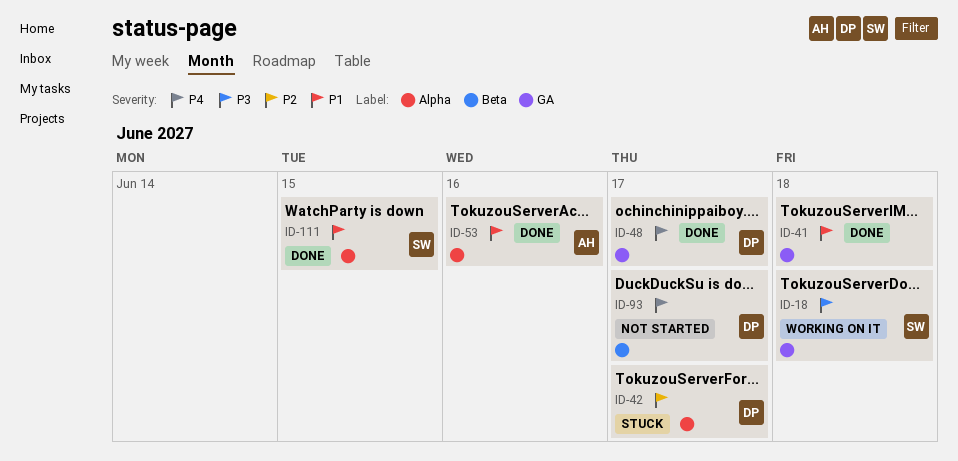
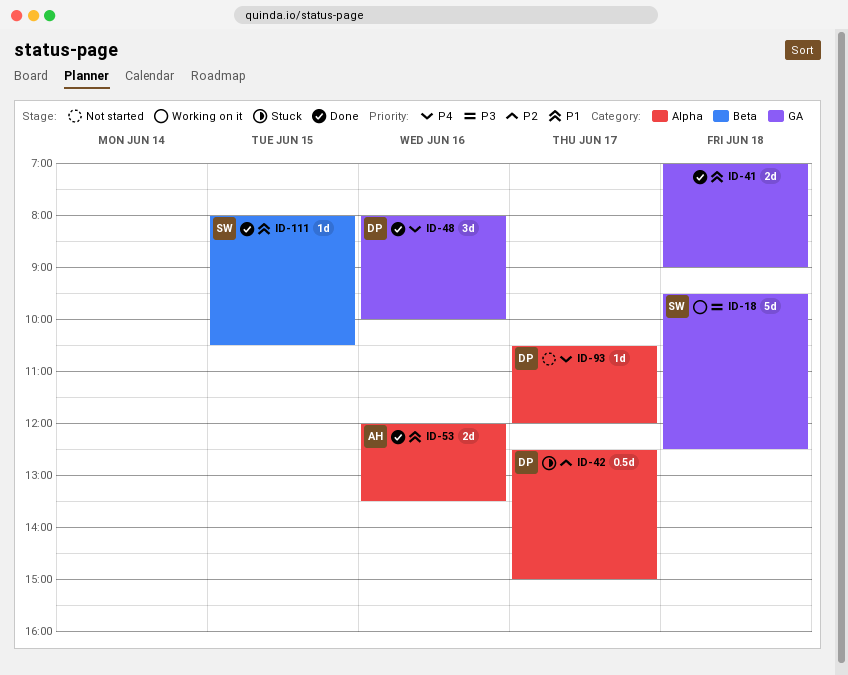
ID-48, day: Jun 17 -> Jun 16
ID-93, label: Beta -> Alpha
ID-111, label: Alpha -> Beta

